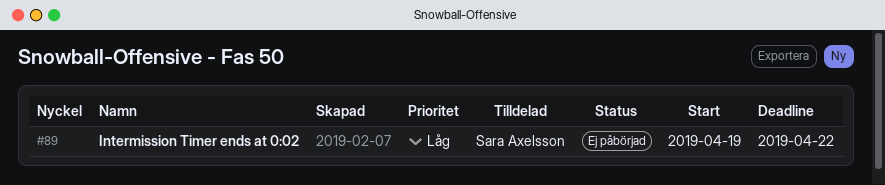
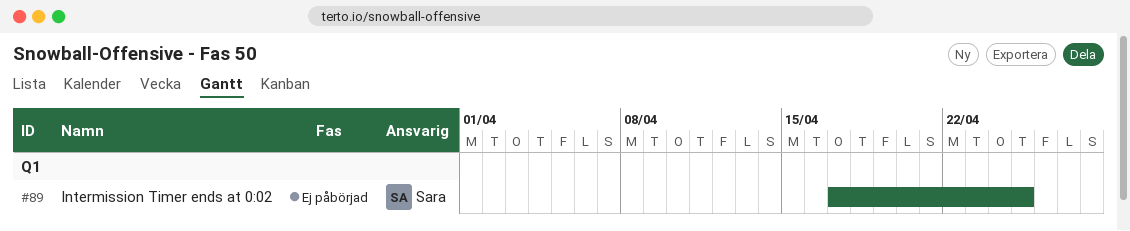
#89, start: Apr 19 -> Apr 17
#89, due: Apr 22 -> Apr 25

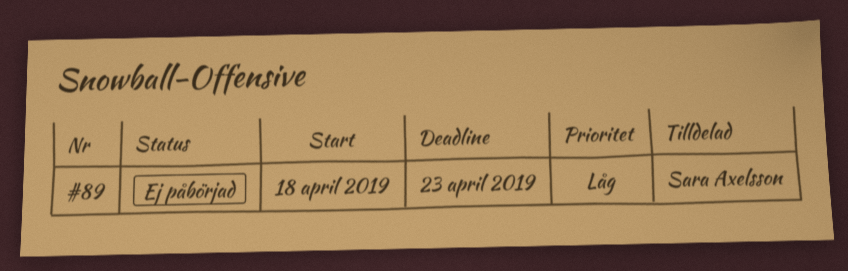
#89, start: Apr 17 -> Apr 18
#89, due: Apr 25 -> Apr 23

